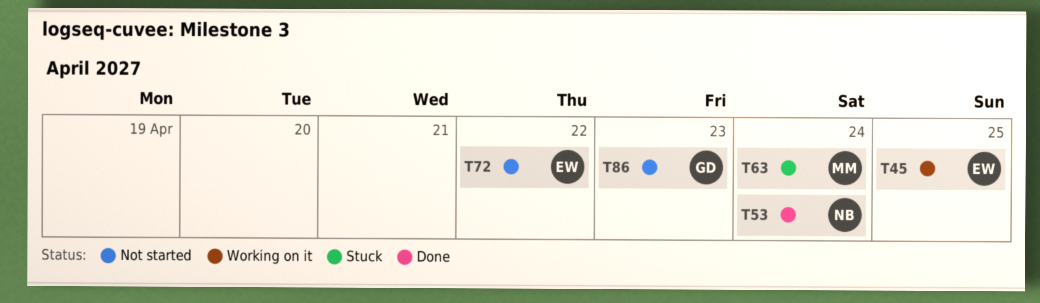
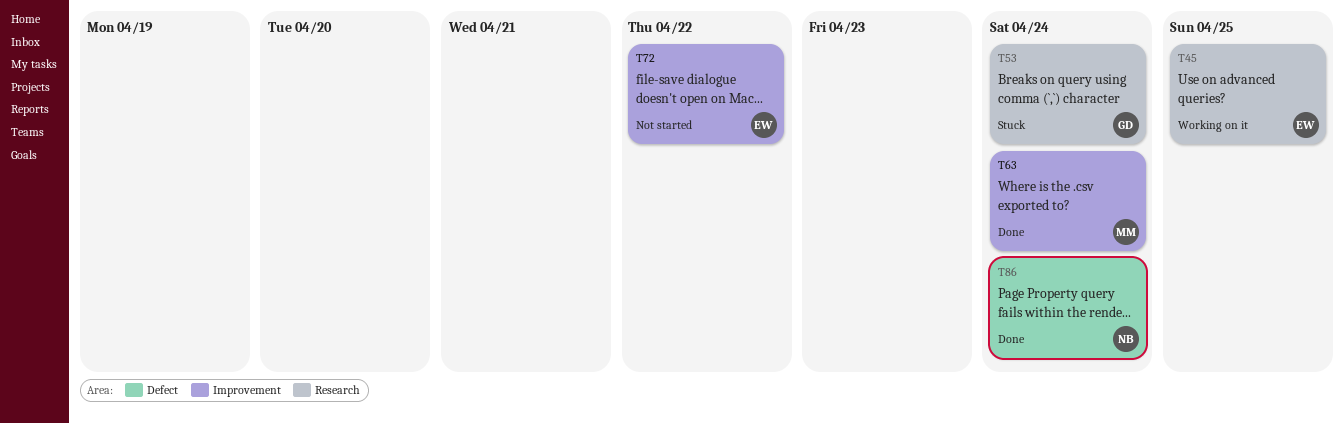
T53, status: Done -> Stuck
T53, owner: NB -> GD
T63, status: Stuck -> Done
T86, status: Not started -> Done
T86, owner: GD -> NB
T86, due: Apr 23 -> Apr 24

